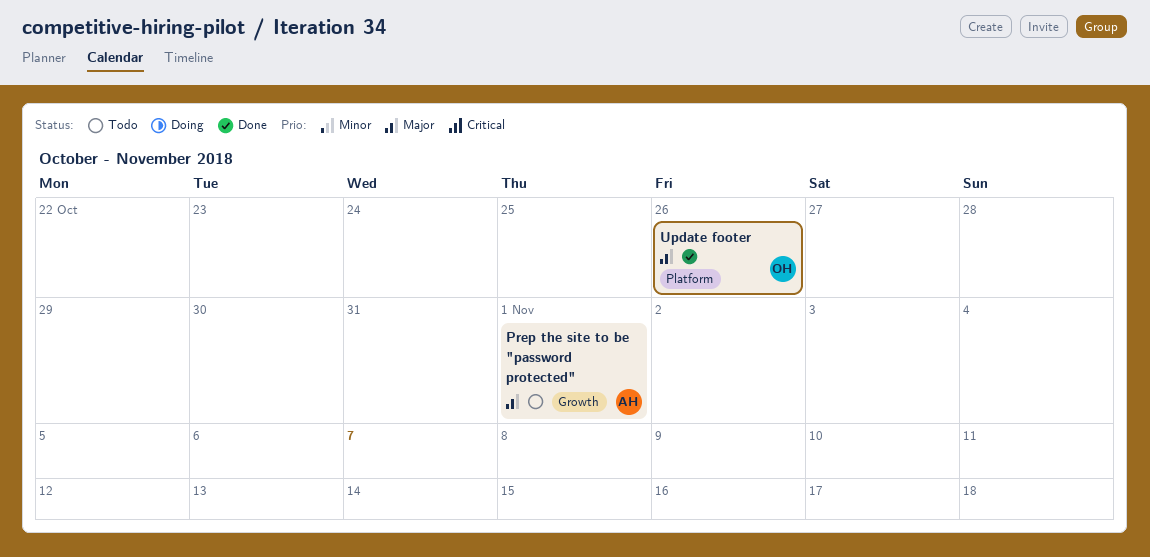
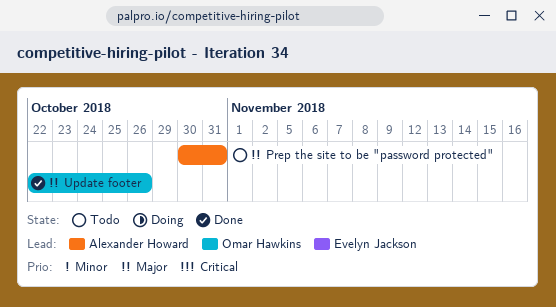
Prep the site to be "password protected", due: Nov 1 -> Oct 31

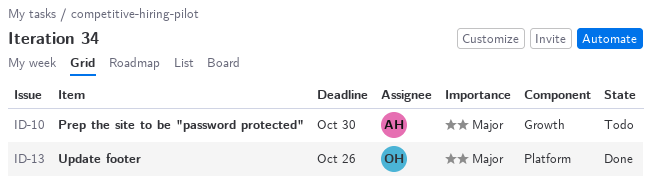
Prep the site to be "password protected", due: Oct 31 -> Oct 30

